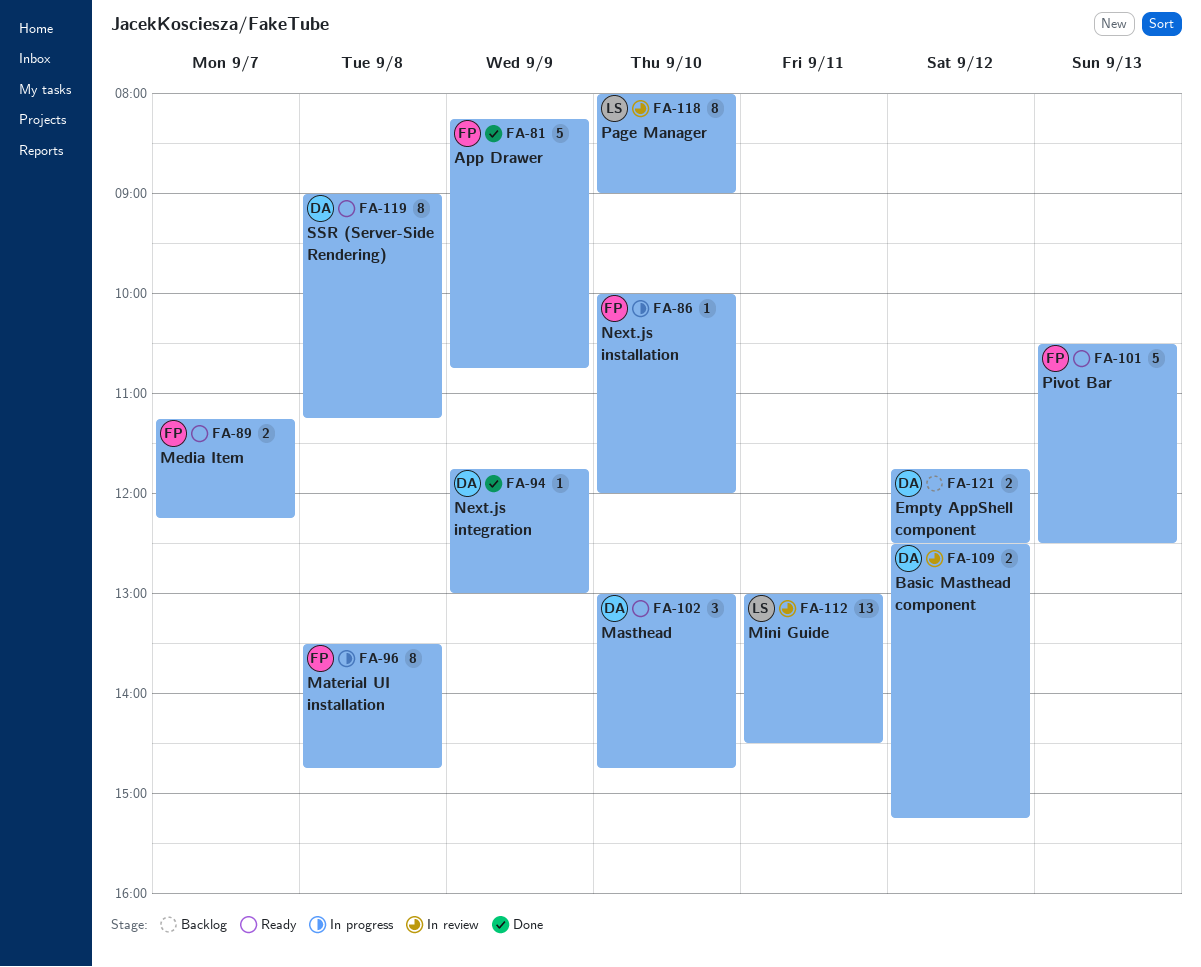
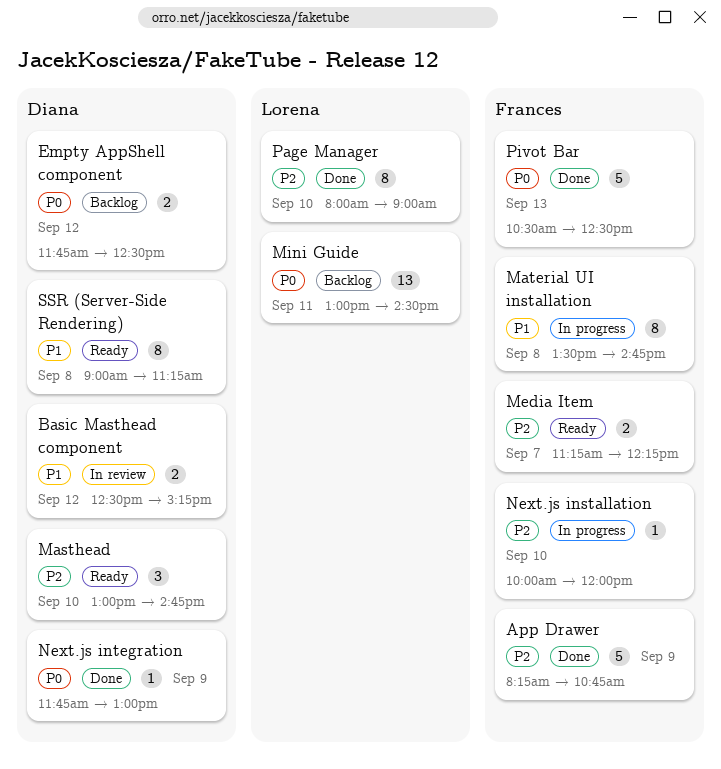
Mini Guide, status: In review -> Backlog
Page Manager, status: In review -> Done
Pivot Bar, status: Ready -> Done

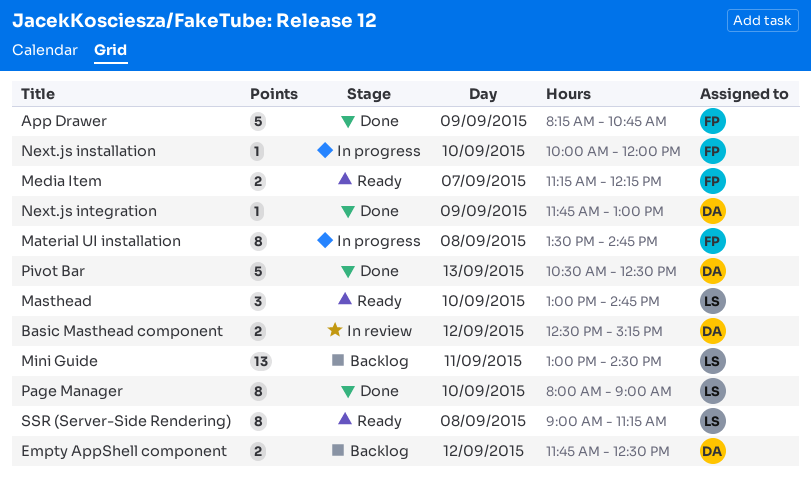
Masthead, owner: Diana -> Lorena
Pivot Bar, owner: Frances -> Diana
SSR (Server-Side Rendering), owner: Diana -> Lorena

